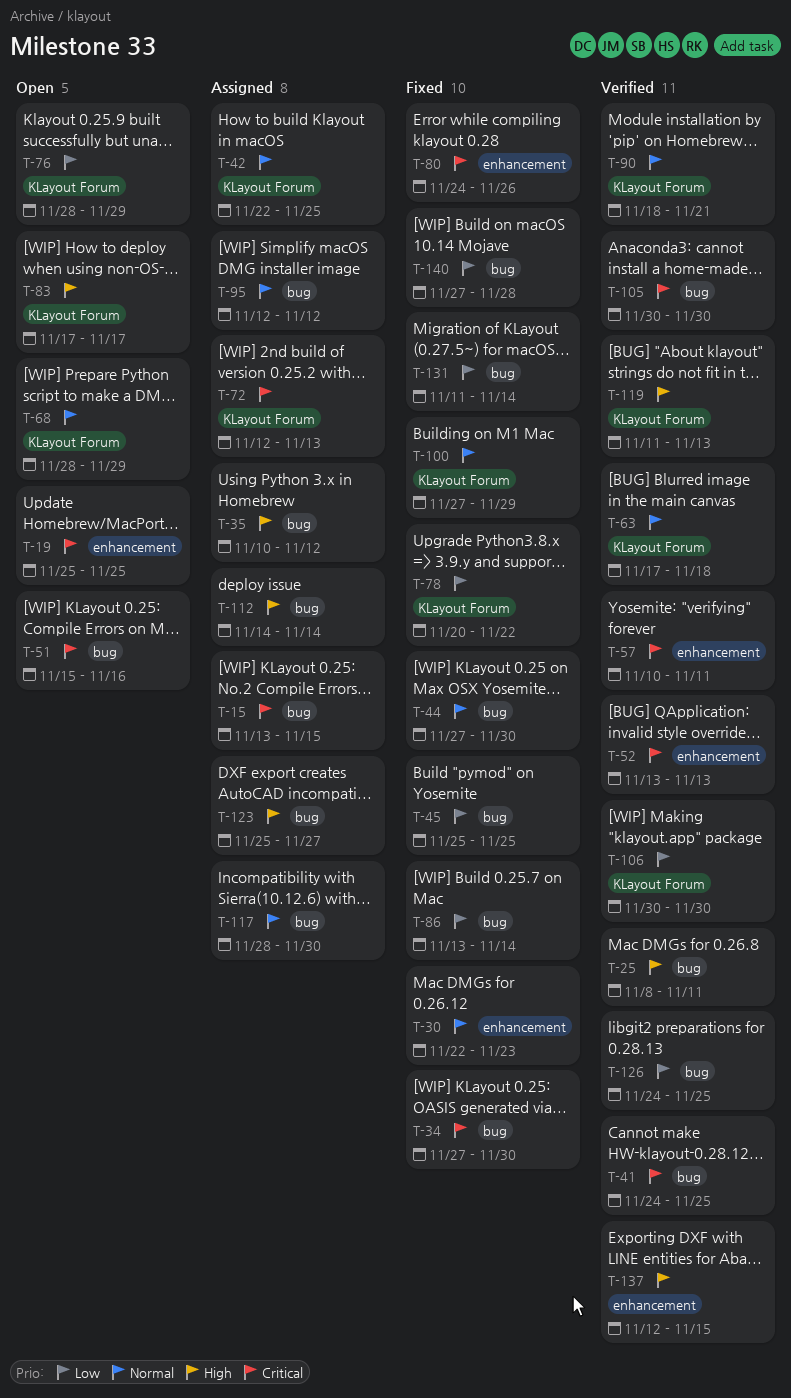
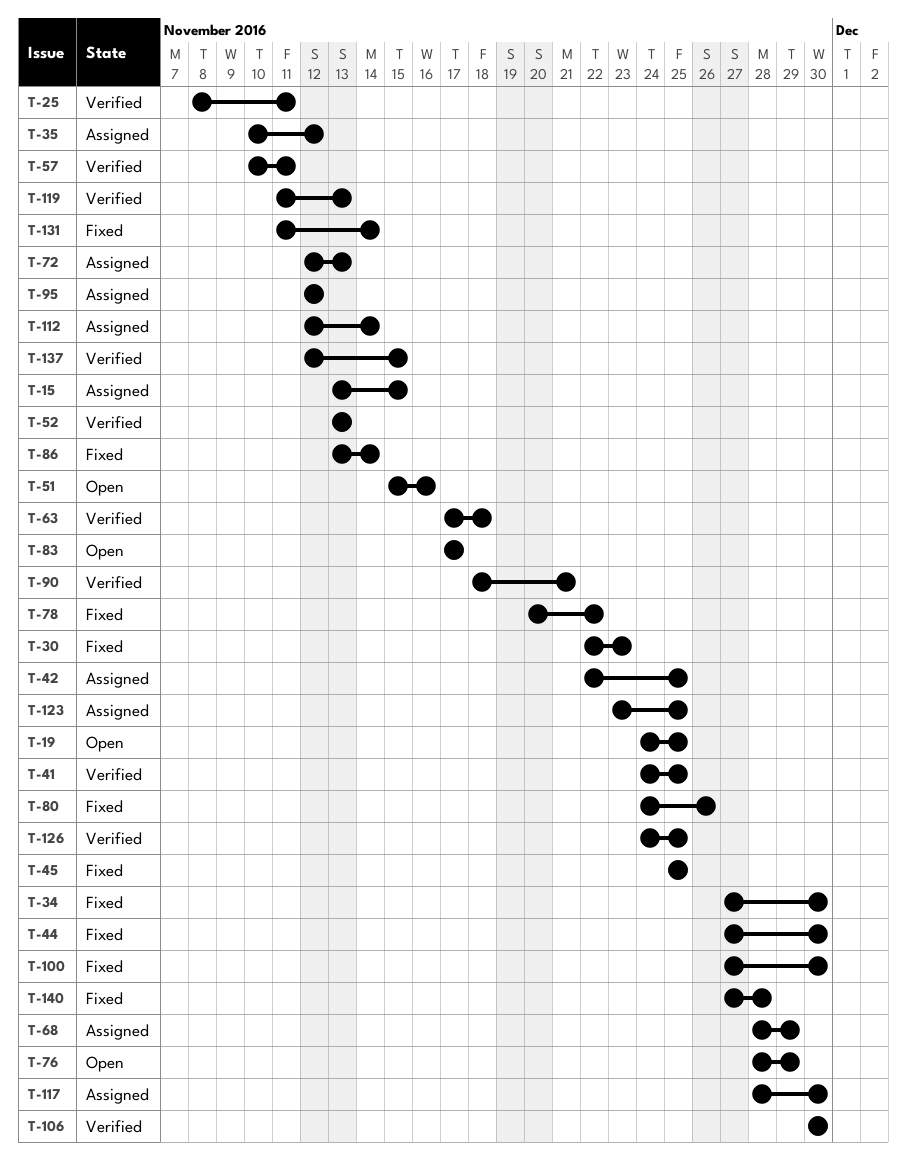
T-19, start: Nov 25 -> Nov 24
T-68, status: Open -> Assigned
T-100, due: Nov 29 -> Nov 30
T-105: present -> none
T-112, start: Nov 14 -> Nov 12
T-123, start: Nov 25 -> Nov 23
T-123, due: Nov 27 -> Nov 25

